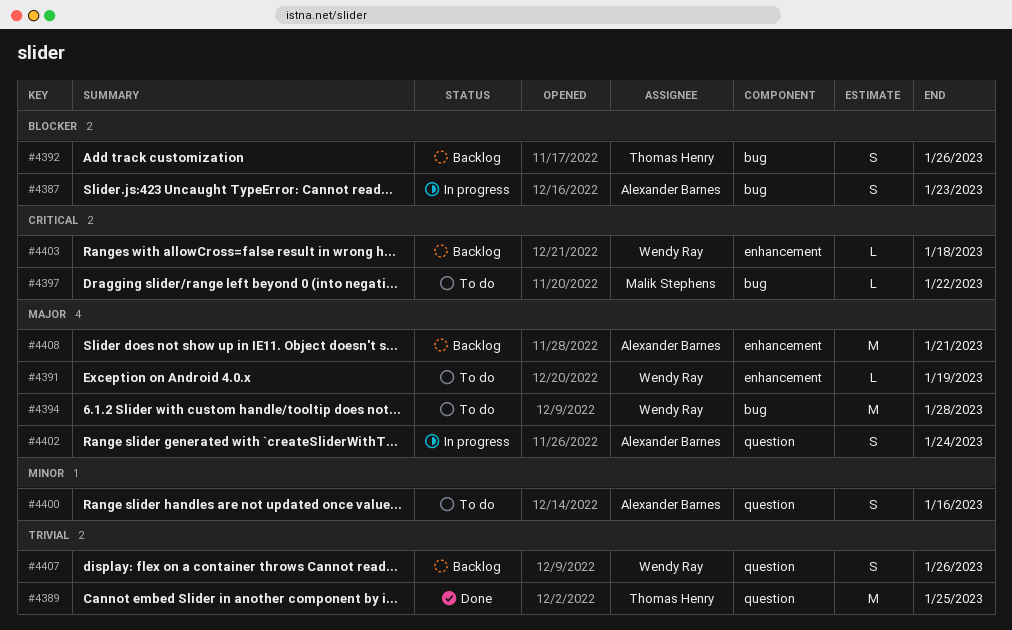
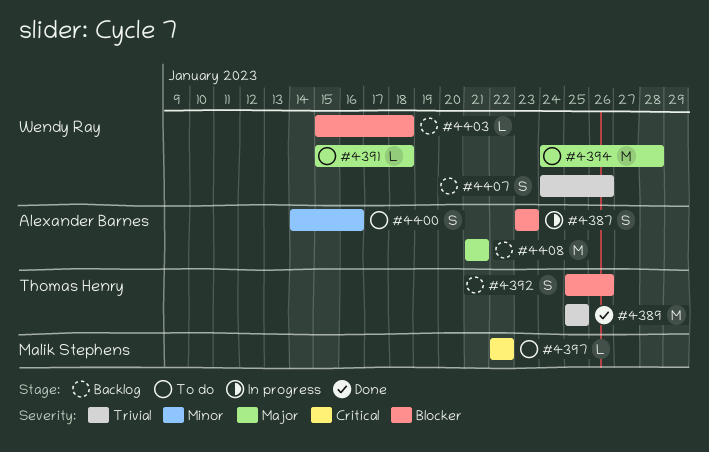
#4391, due: Jan 19 -> Jan 18
#4402: present -> none
#4403, priority: Critical -> Blocker

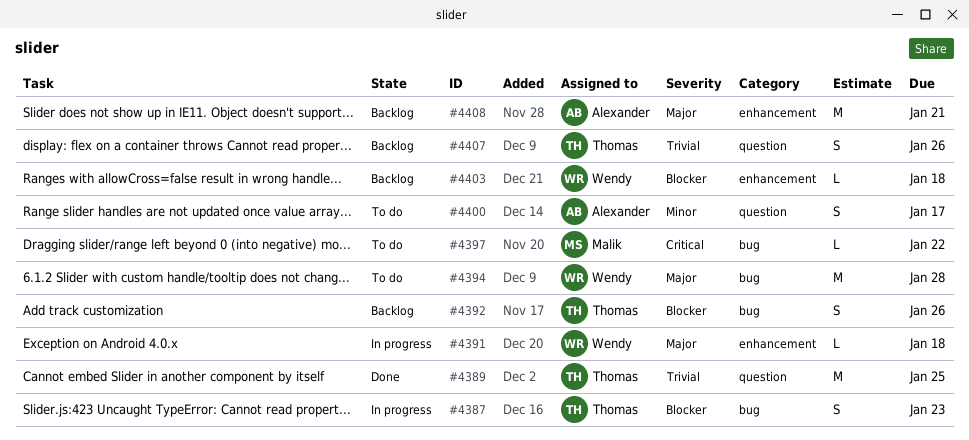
#4387, owner: Alexander Barnes -> Thomas Henry
#4391, status: To do -> In progress
#4400, due: Jan 16 -> Jan 17
#4407, owner: Wendy Ray -> Thomas Henry

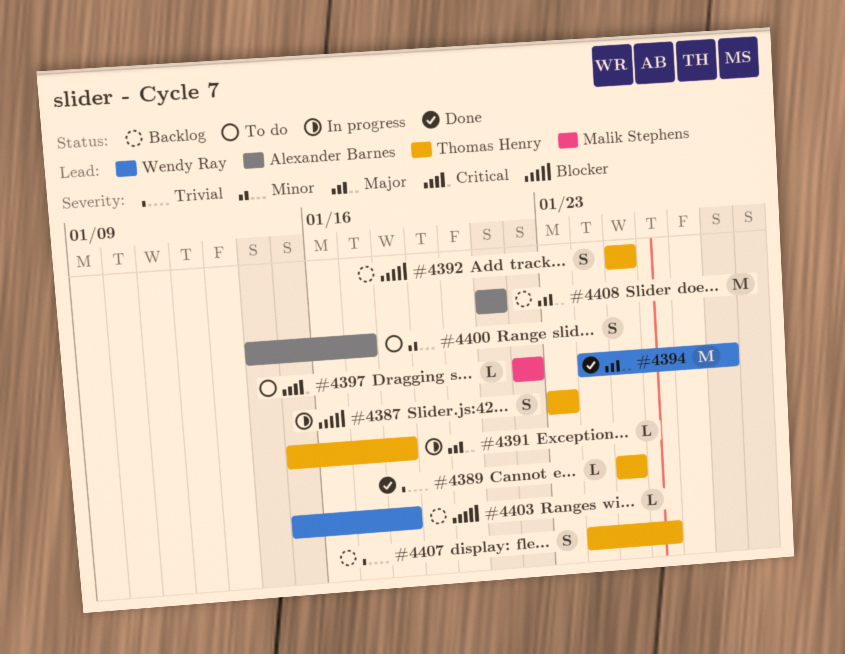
#4389, estimate: M -> L
#4391, owner: Wendy Ray -> Thomas Henry
#4392, due: Jan 26 -> Jan 25
#4394, status: To do -> Done

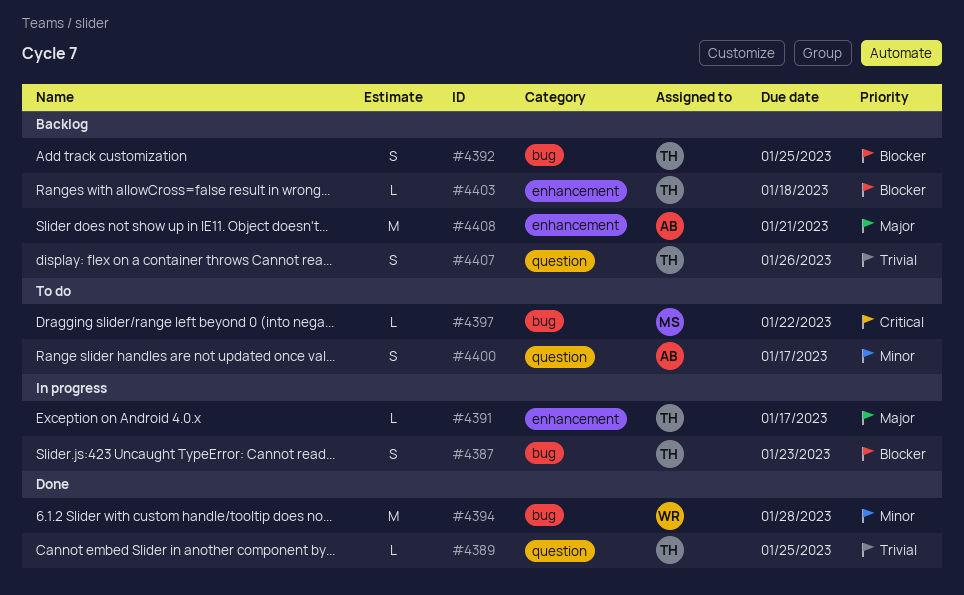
#4391, due: Jan 18 -> Jan 17
#4394, priority: Major -> Minor
#4403, owner: Wendy Ray -> Thomas Henry

